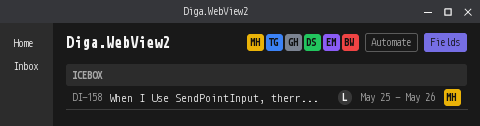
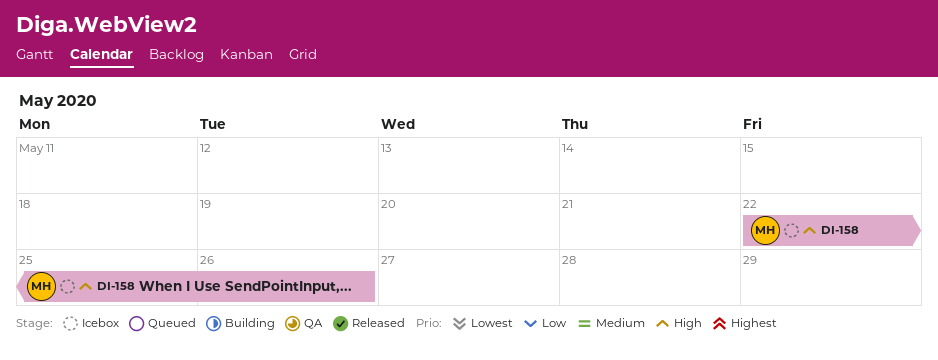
DI-158, start: May 25 -> May 22

